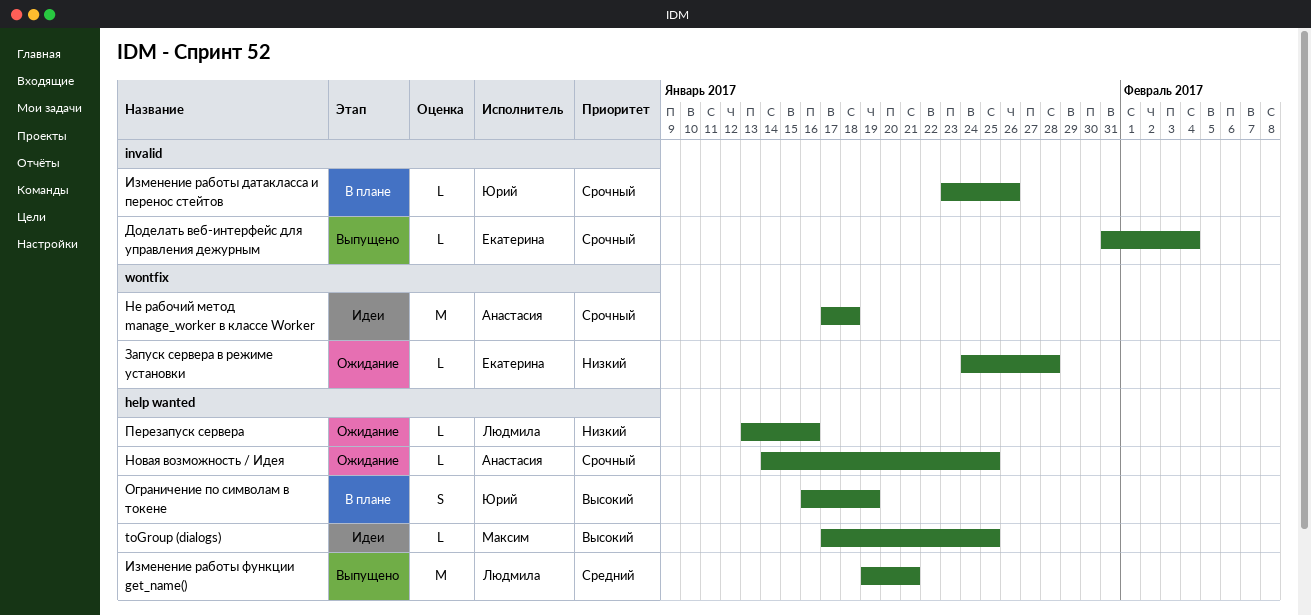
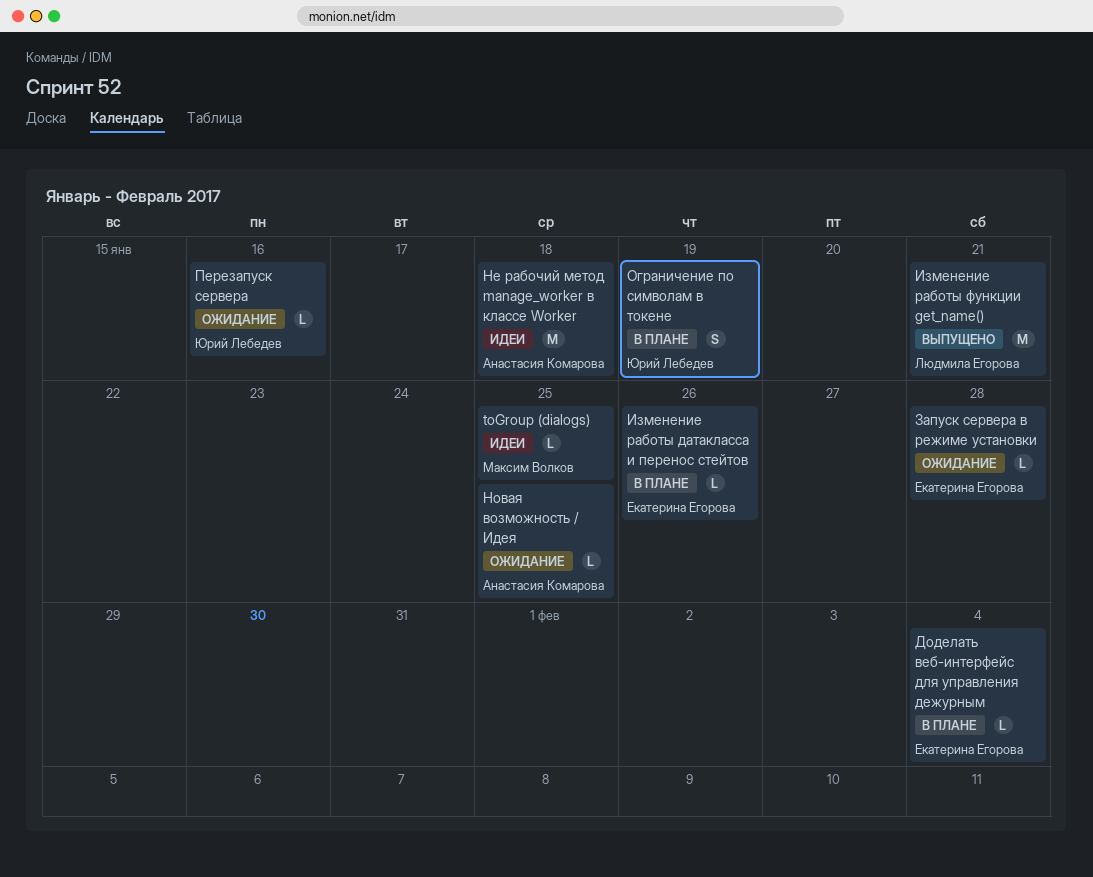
Доделать веб-интерфейс для управления дежурным, status: Выпущено -> В плане
Изменение работы датакласса и перенос стейтов, owner: Юрий Лебедев -> Екатерина Егорова
Перезапуск сервера, owner: Людмила Егорова -> Юрий Лебедев

